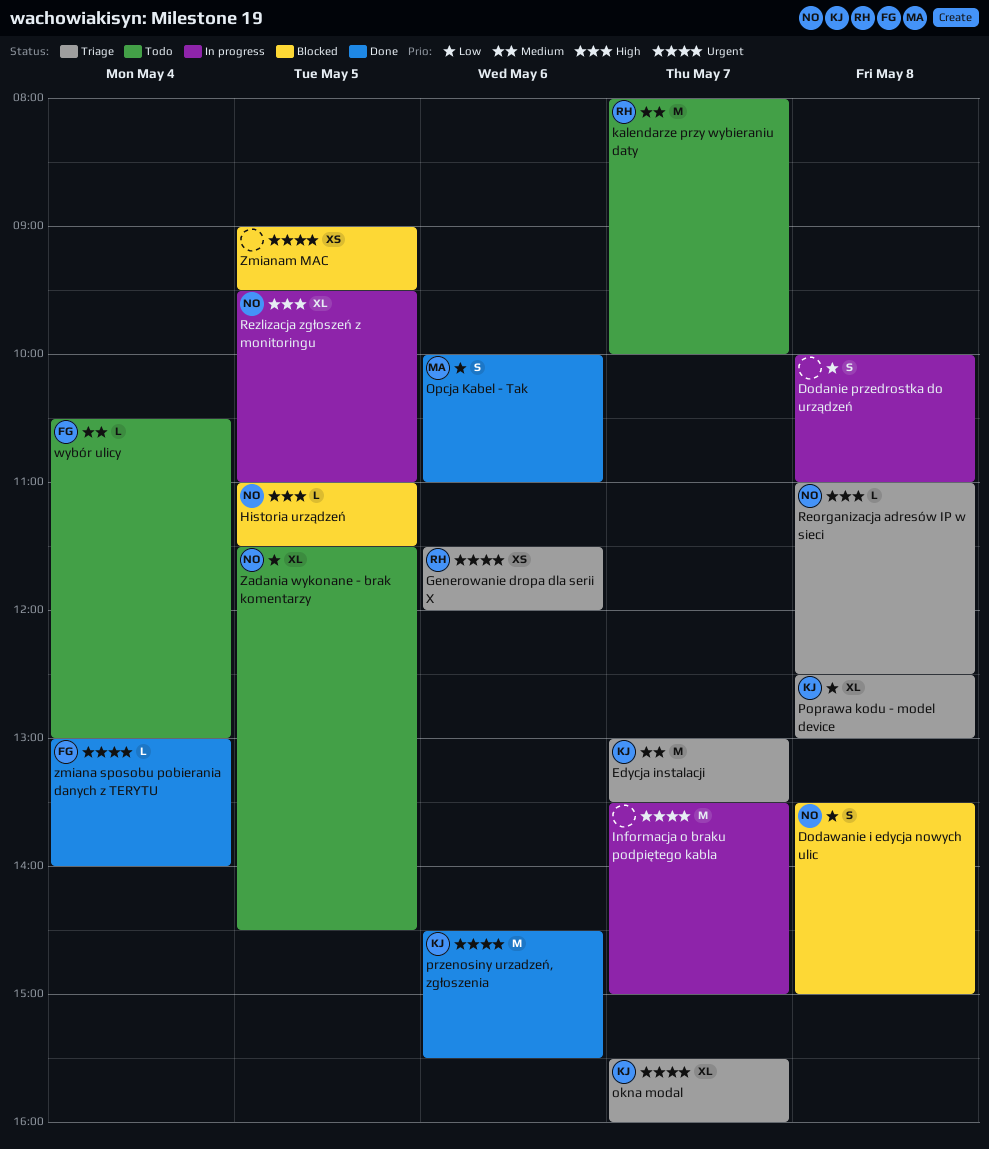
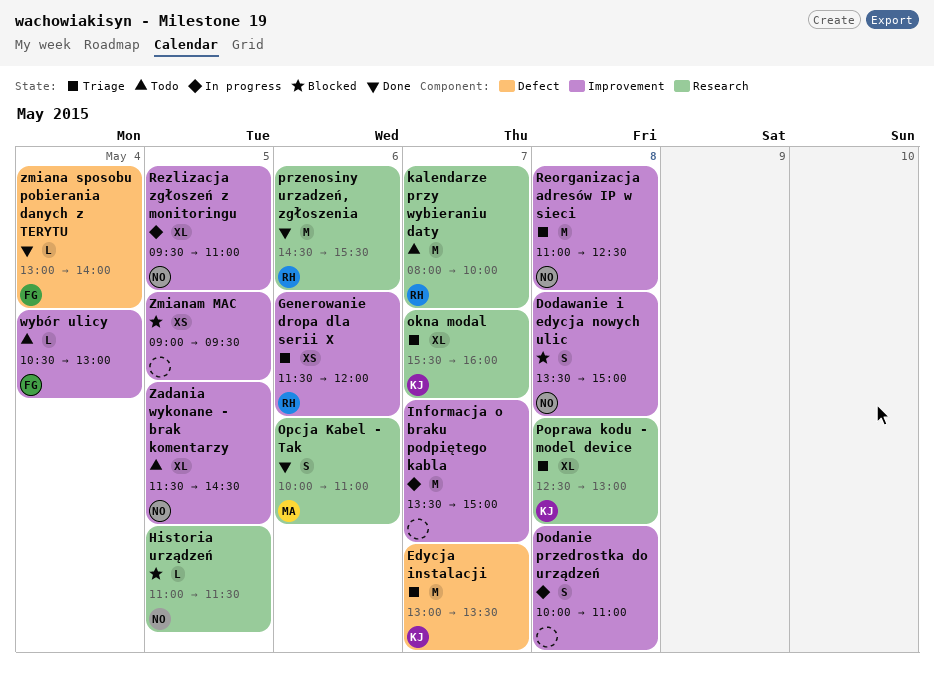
przenosiny urzadzeń, zgłoszenia, owner: KJ -> RH
Reorganizacja adresów IP w sieci, estimate: L -> M

